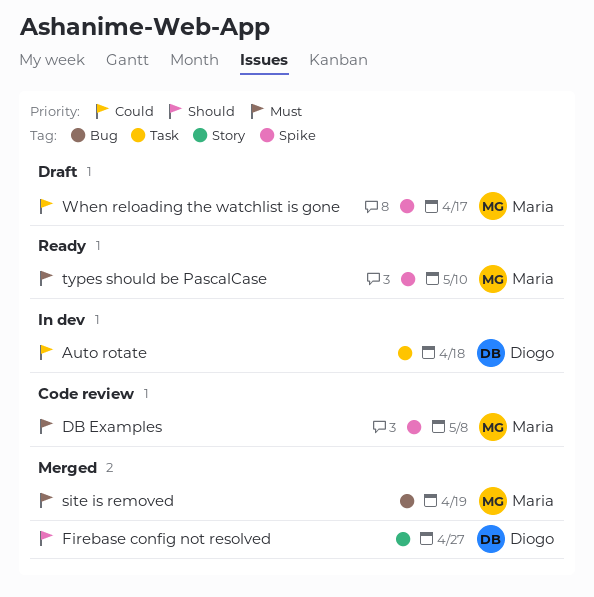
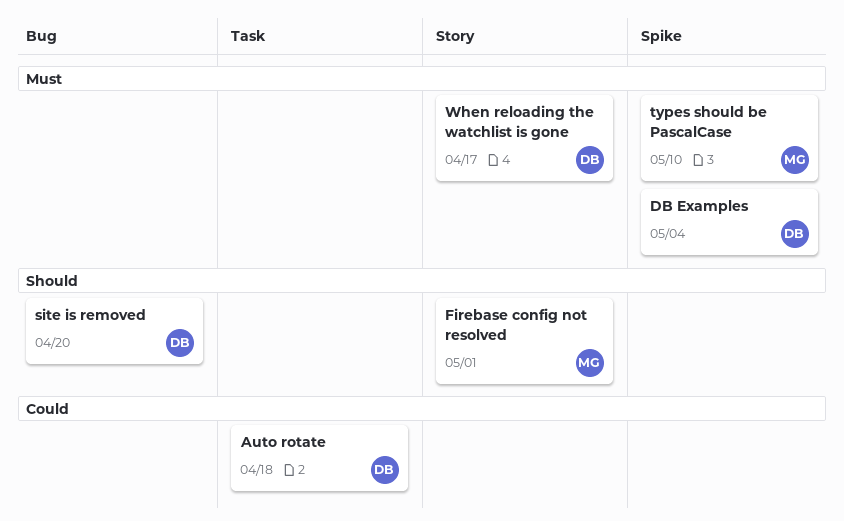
DB Examples, owner: Maria -> Diogo
DB Examples, due: May 8 -> May 4
Firebase config not resolved, owner: Diogo -> Maria
Firebase config not resolved, due: Apr 27 -> May 1
site is removed, owner: Maria -> Diogo
site is removed, priority: Must -> Should
site is removed, due: Apr 19 -> Apr 20
When reloading the watchlist is gone, owner: Maria -> Diogo
When reloading the watchlist is gone, priority: Could -> Must
When reloading the watchlist is gone, label: Spike -> Story

